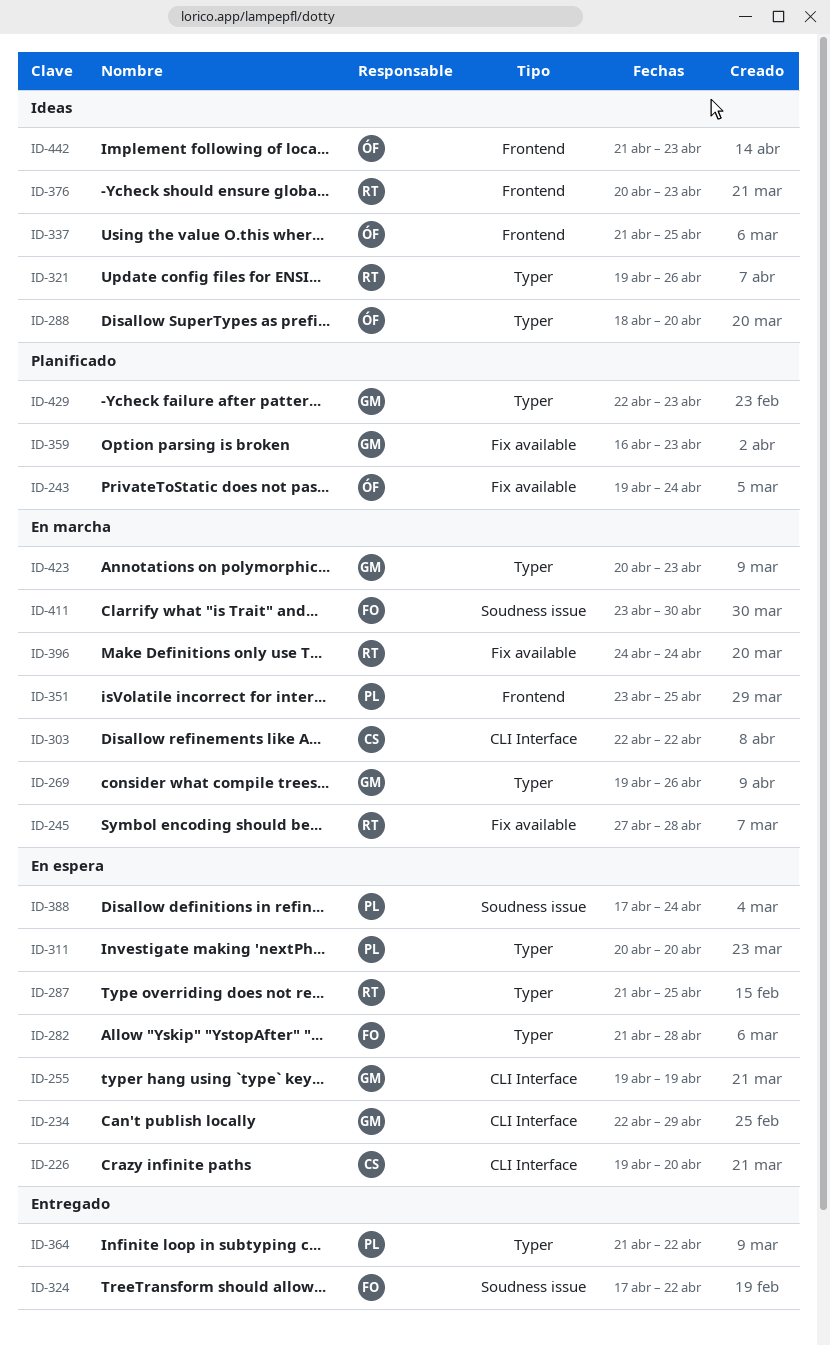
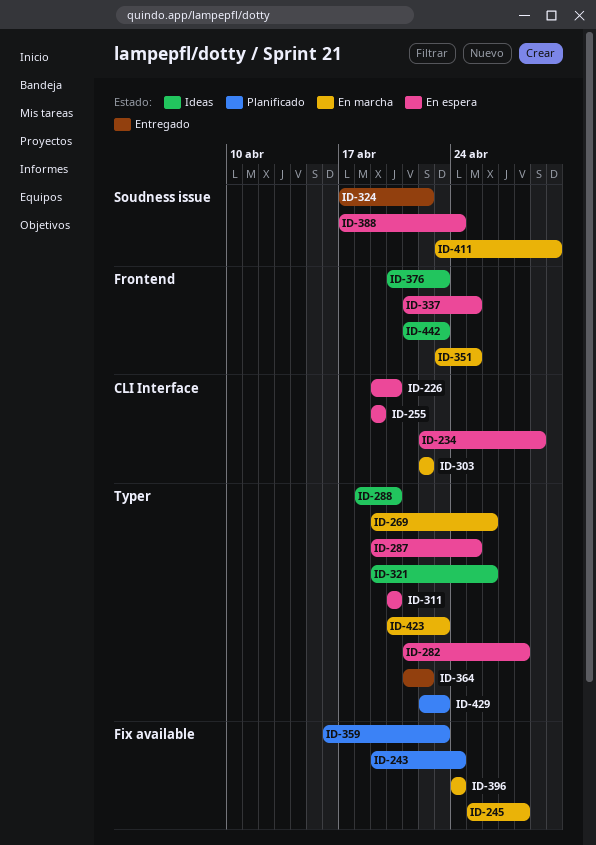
ID-245, start: Apr 27 -> Apr 25
ID-287, start: Apr 21 -> Apr 19
ID-337, status: Ideas -> En espera

